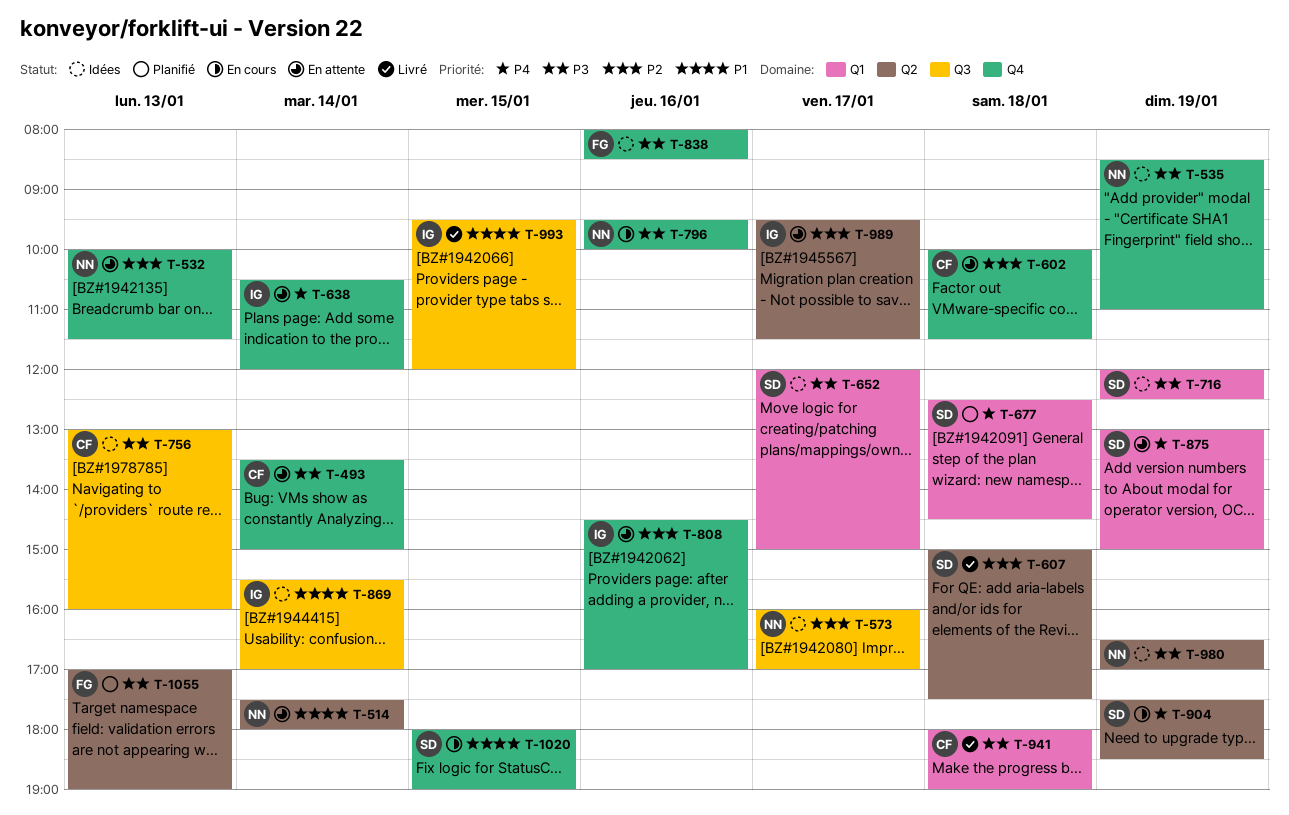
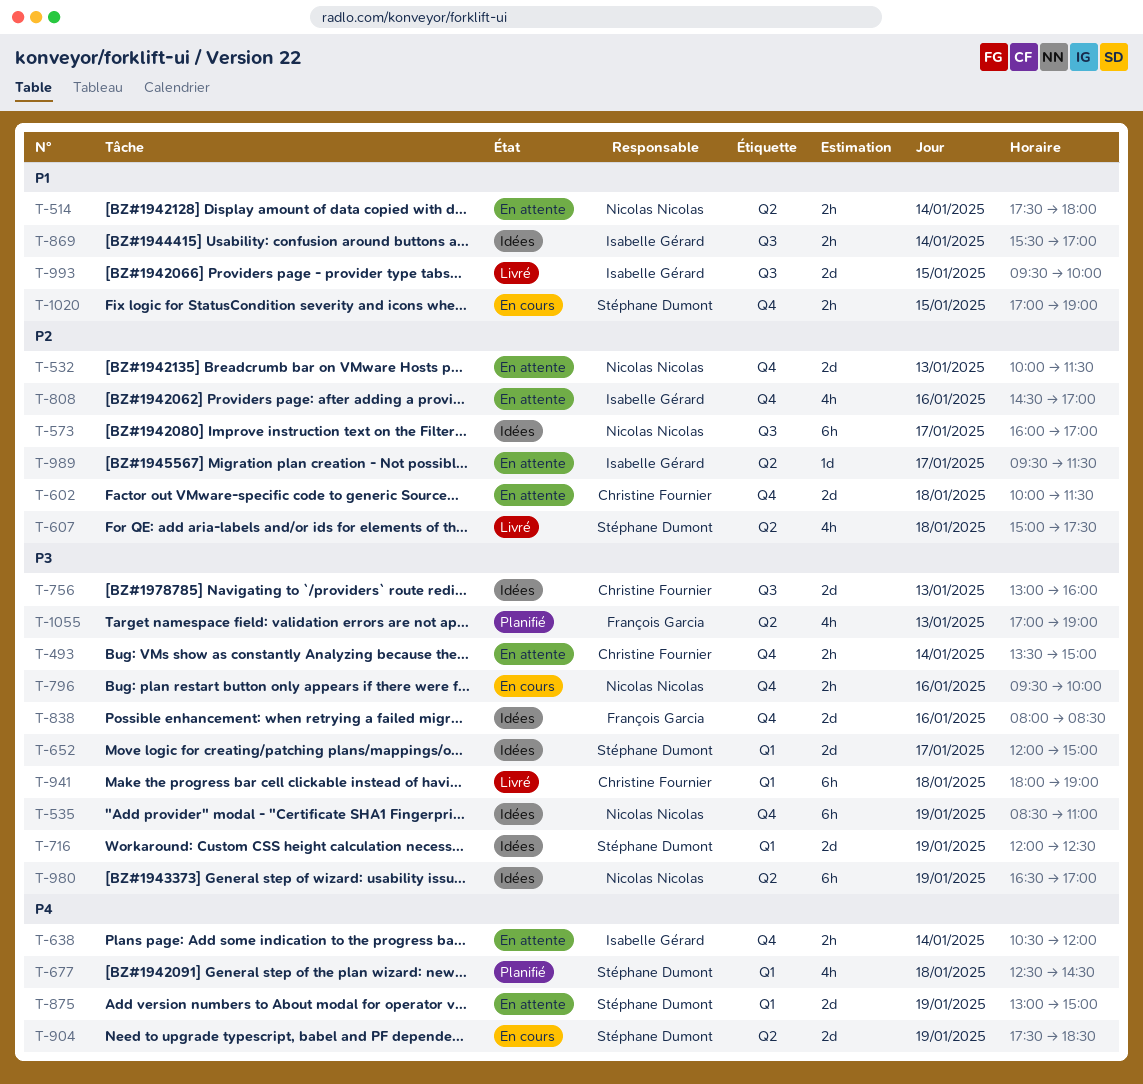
T-993, ends: 12:00 -> 10:00
T-1020, begins: 18:00 -> 17:00

